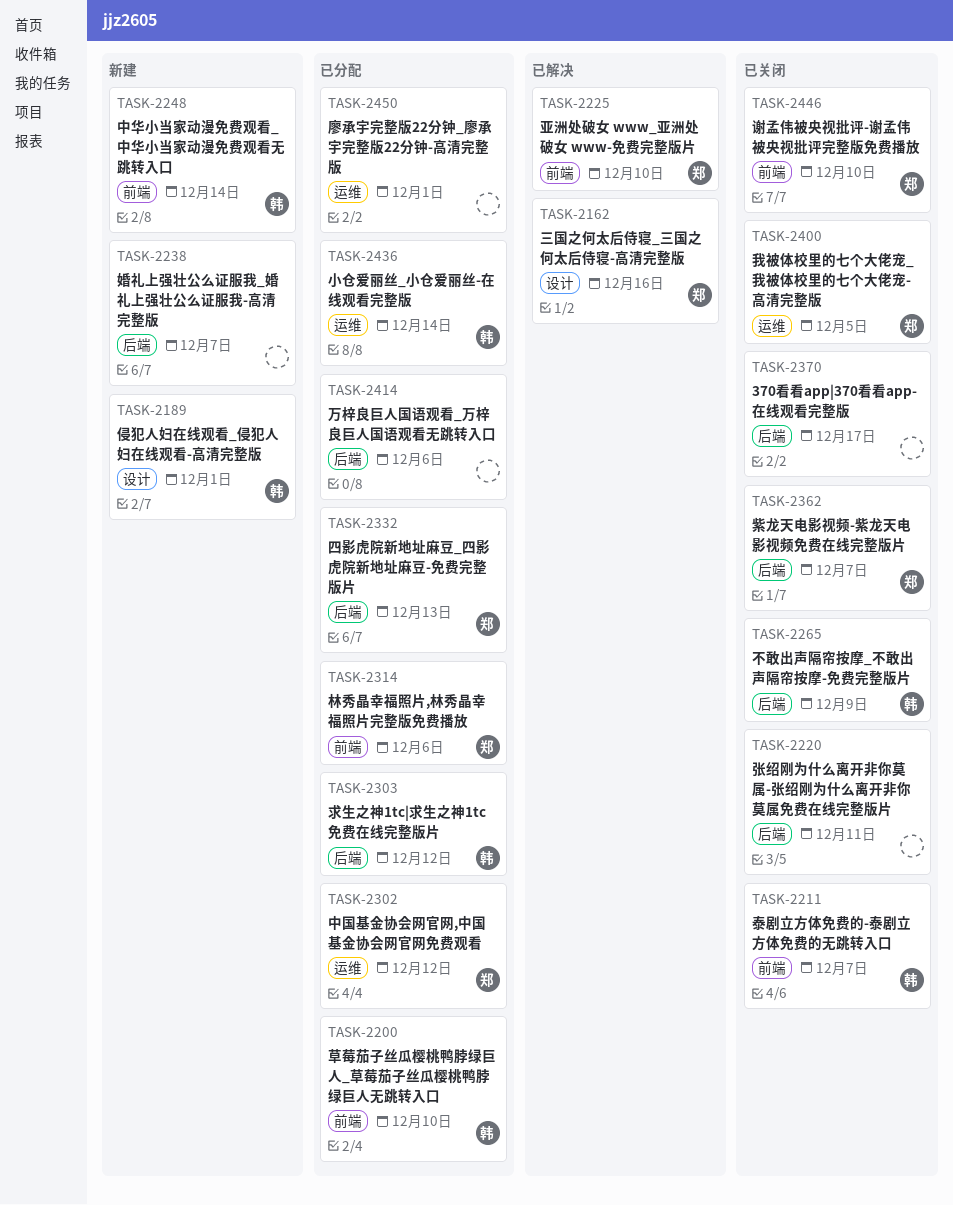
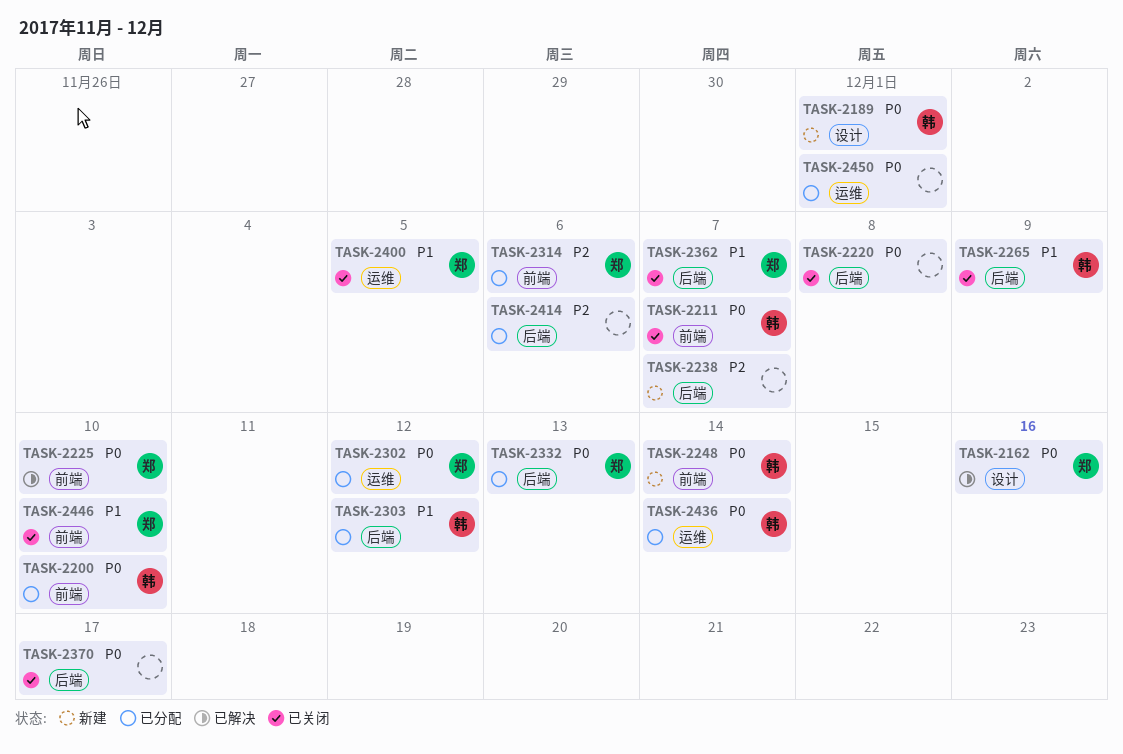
TASK-2220, due: Dec 11 -> Dec 8

